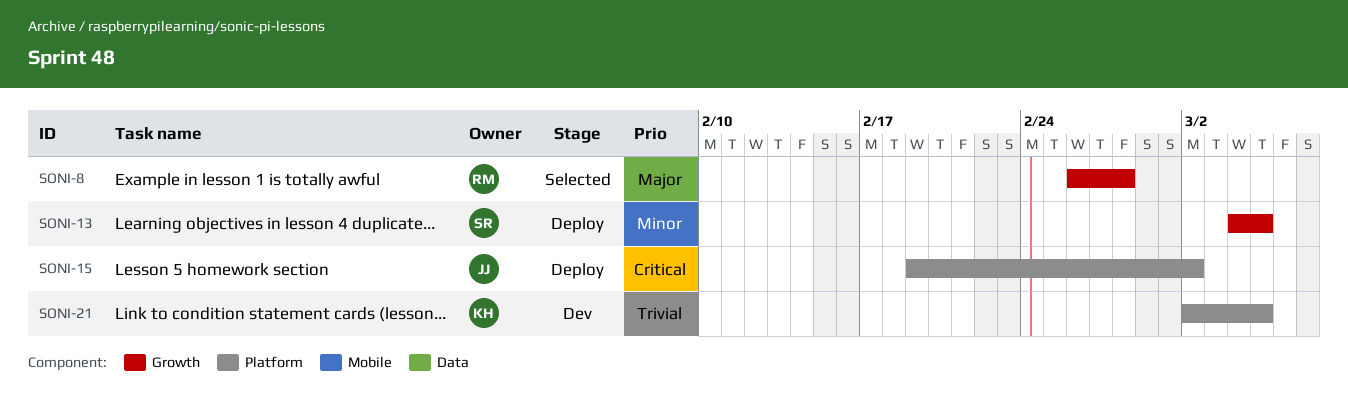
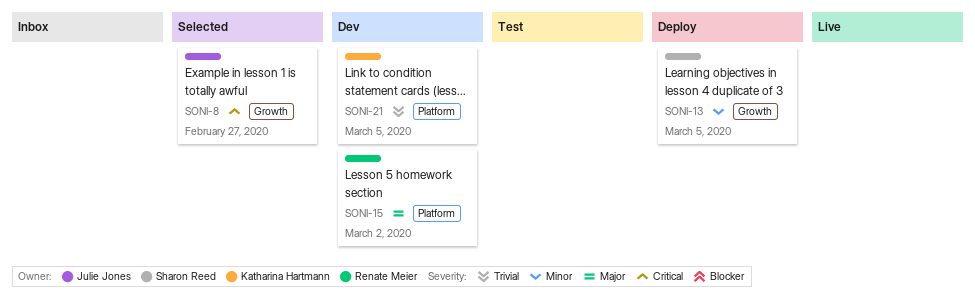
SONI-8, owner: Renate Meier -> Julie Jones
SONI-8, priority: Major -> Critical
SONI-8, due: Feb 28 -> Feb 27
SONI-15, status: Deploy -> Dev
SONI-15, owner: Julie Jones -> Renate Meier
SONI-15, priority: Critical -> Major

